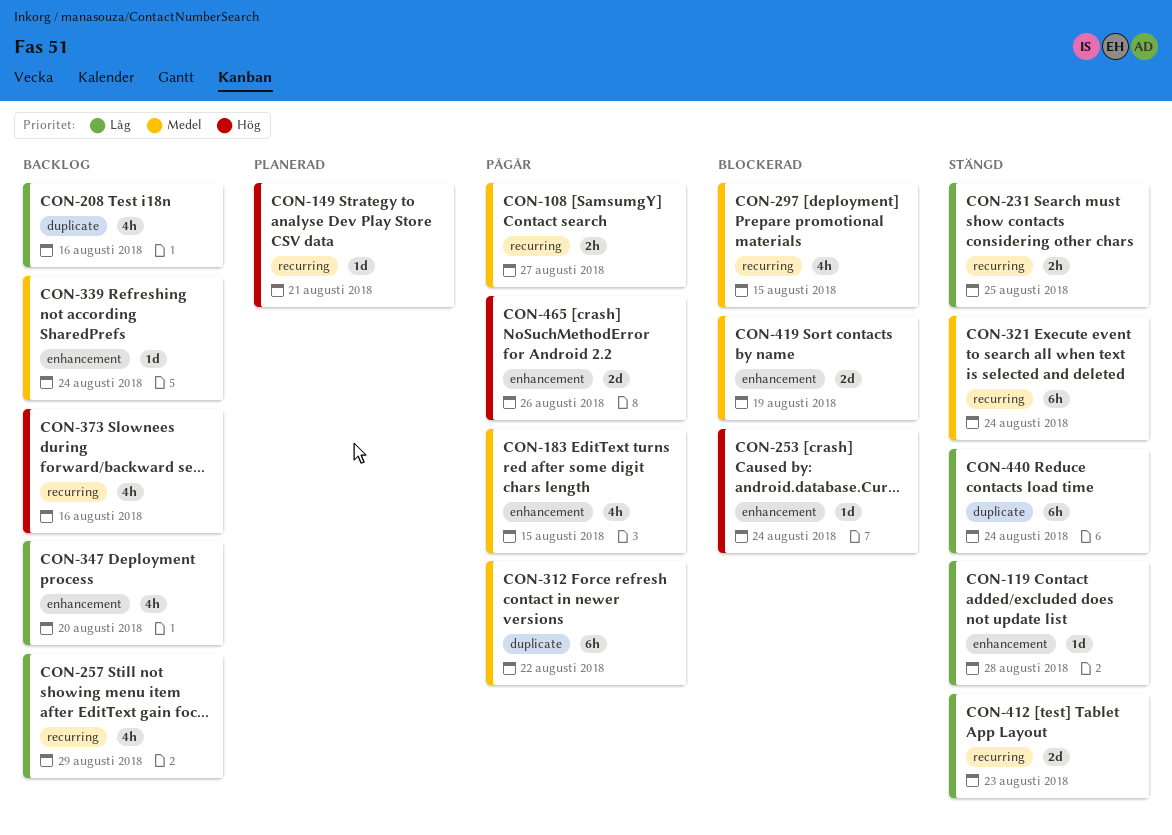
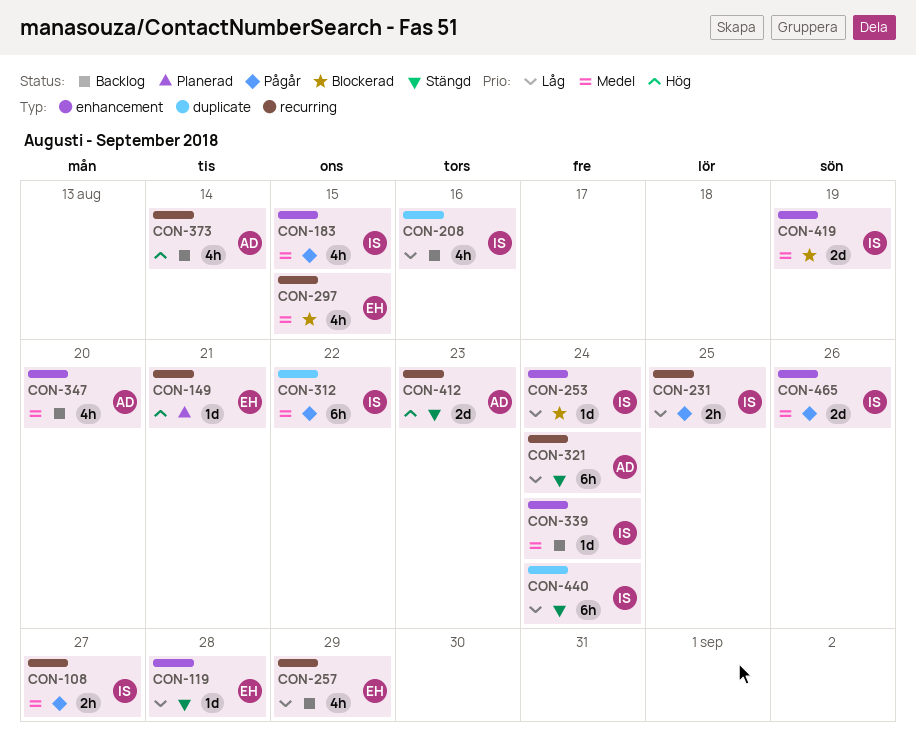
CON-231, status: Stängd -> Pågår
CON-253, priority: Hög -> Låg
CON-321, priority: Medel -> Låg
CON-347, priority: Låg -> Medel
CON-373, due: Aug 16 -> Aug 14
CON-412, priority: Låg -> Hög
CON-465, priority: Hög -> Medel

